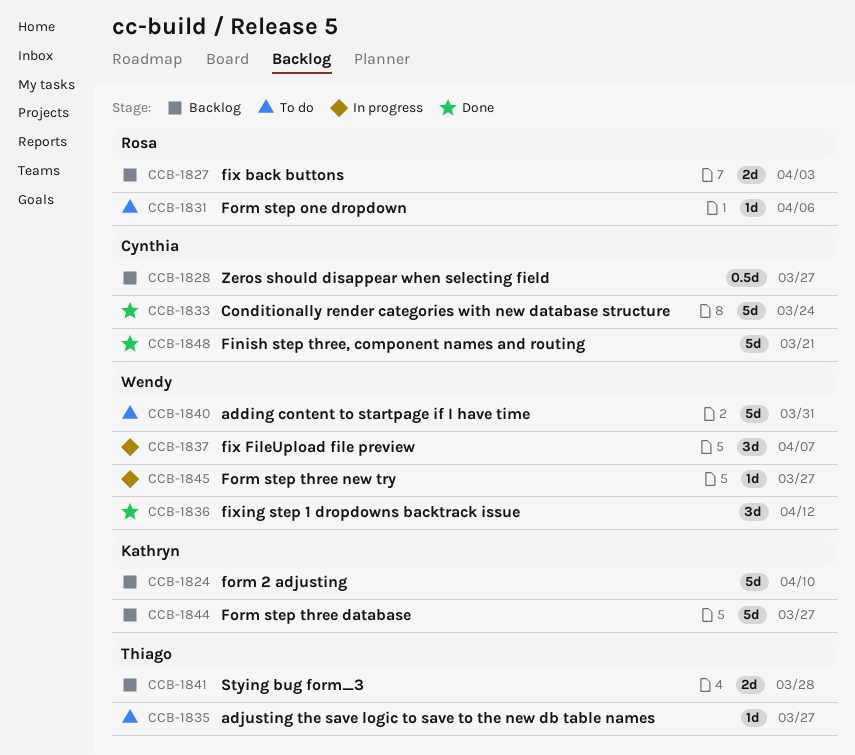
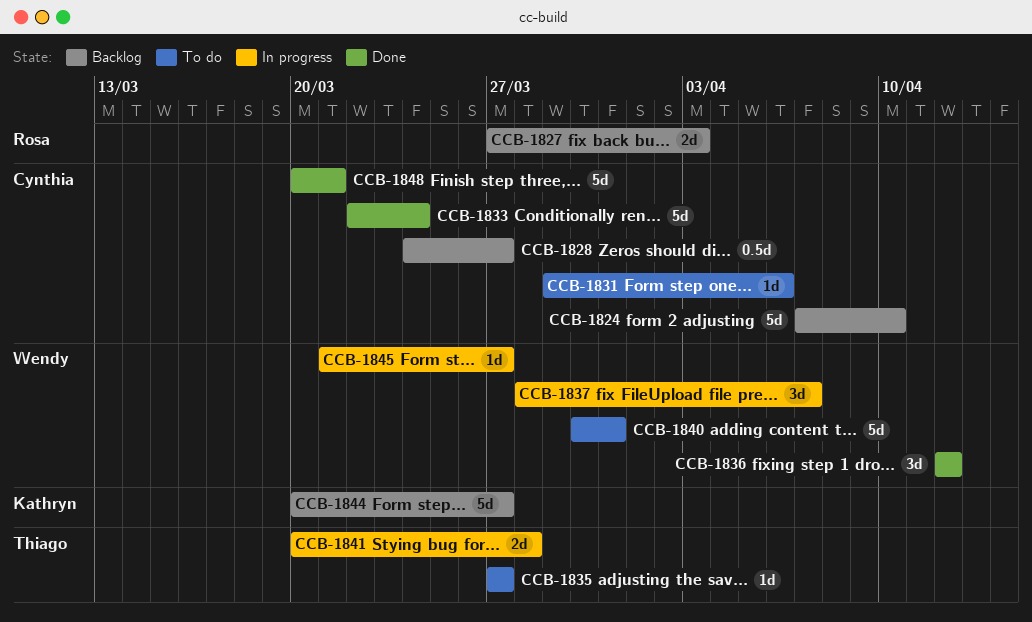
CCB-1824, owner: Kathryn -> Cynthia
CCB-1831, owner: Rosa -> Cynthia
CCB-1841, status: Backlog -> In progress

